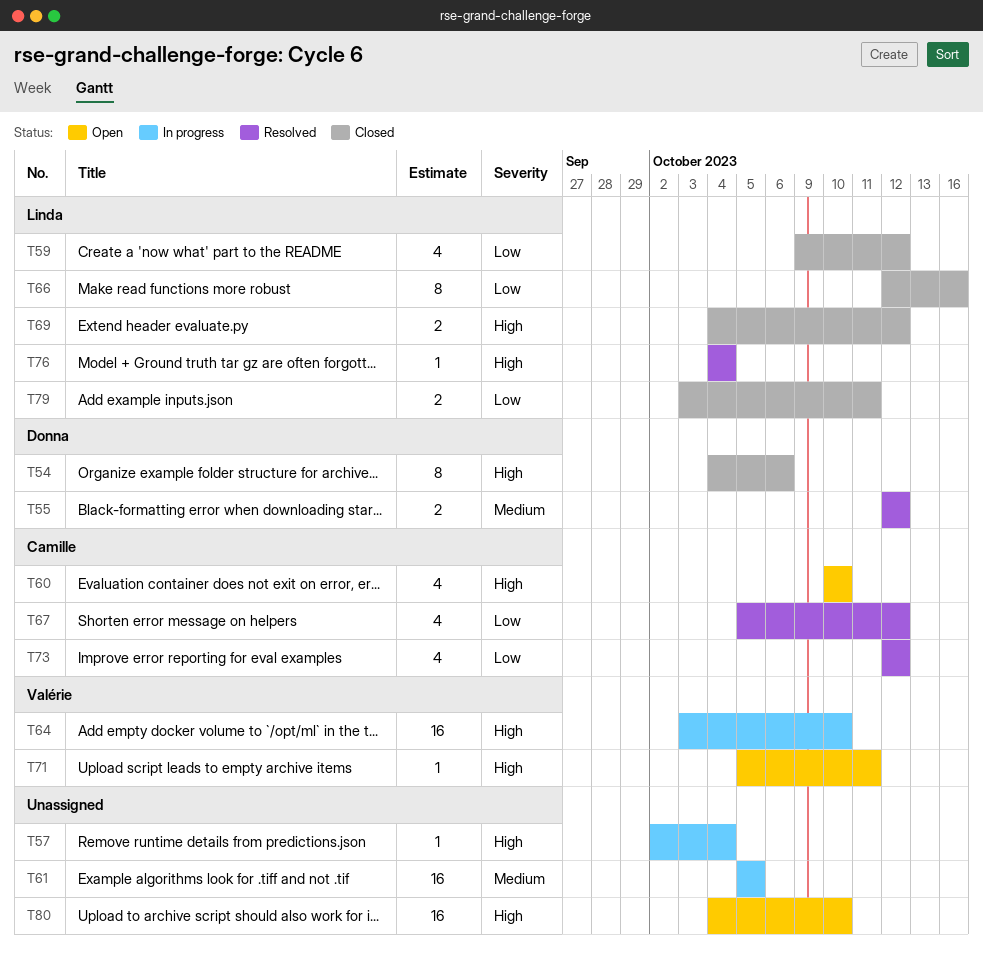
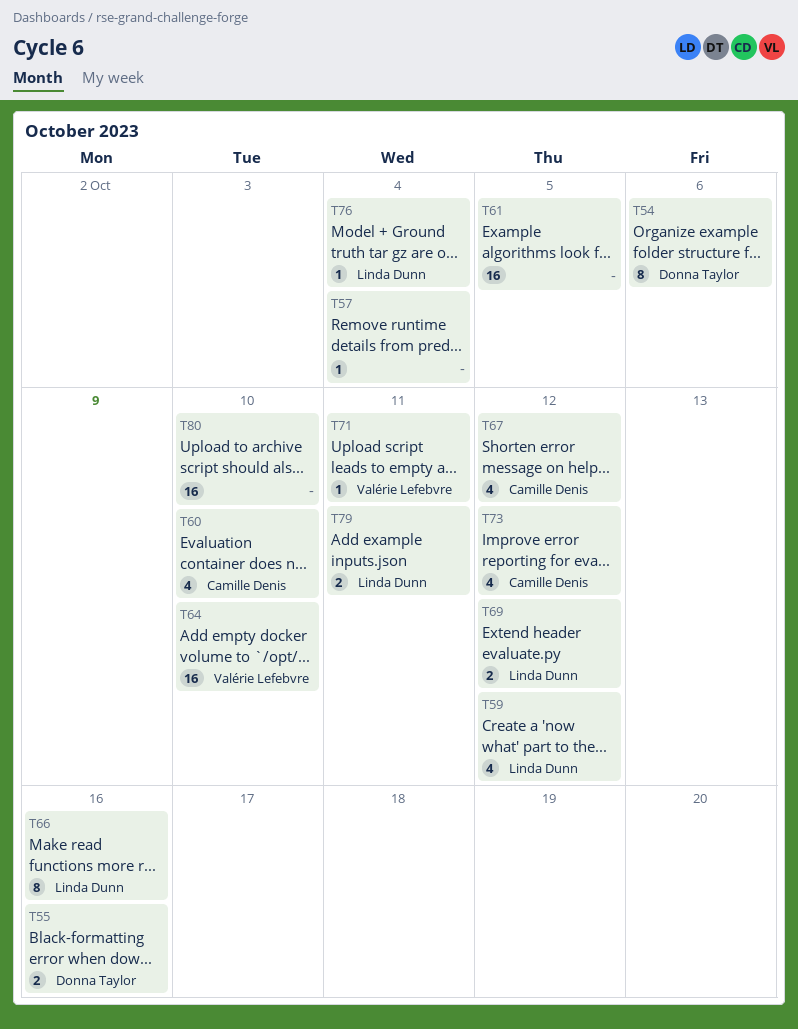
T55, due: Oct 12 -> Oct 16

